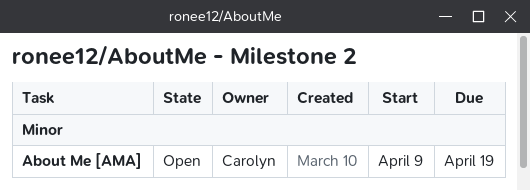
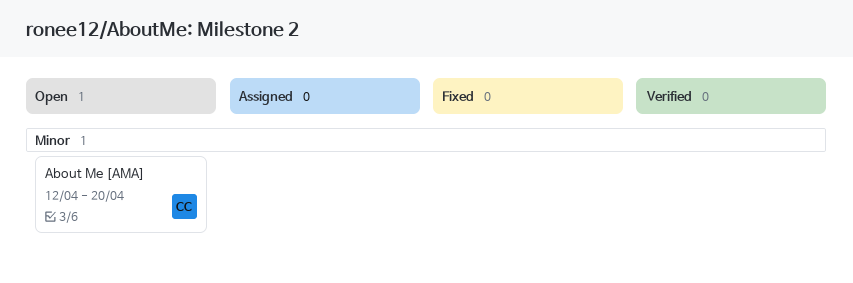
About Me [AMA], start: Apr 9 -> Apr 12
About Me [AMA], due: Apr 19 -> Apr 20

